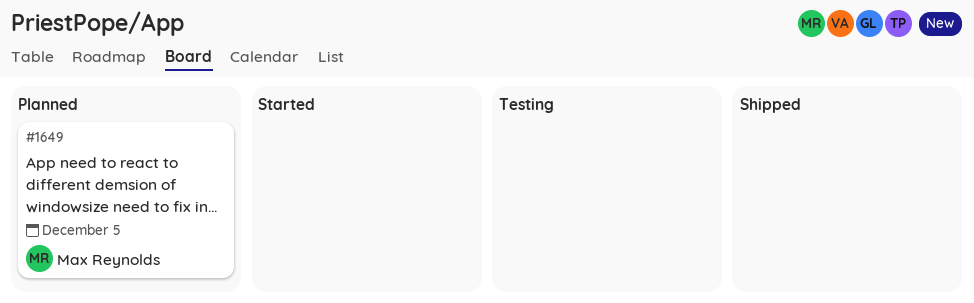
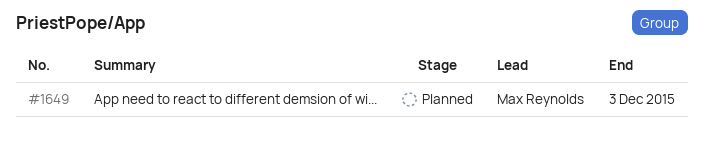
#1649, due: Dec 5 -> Dec 3

